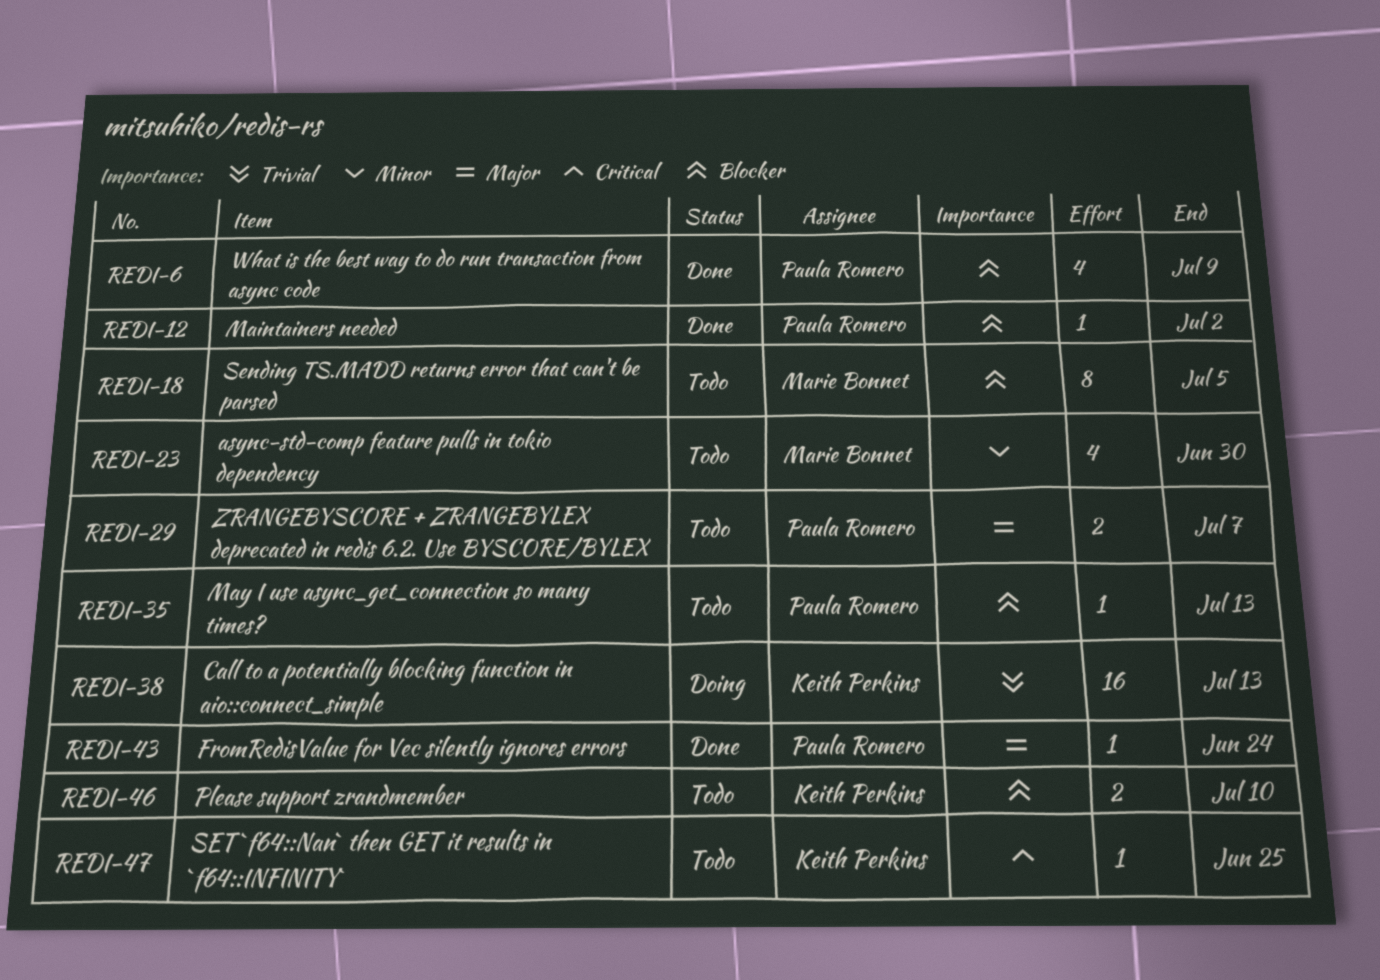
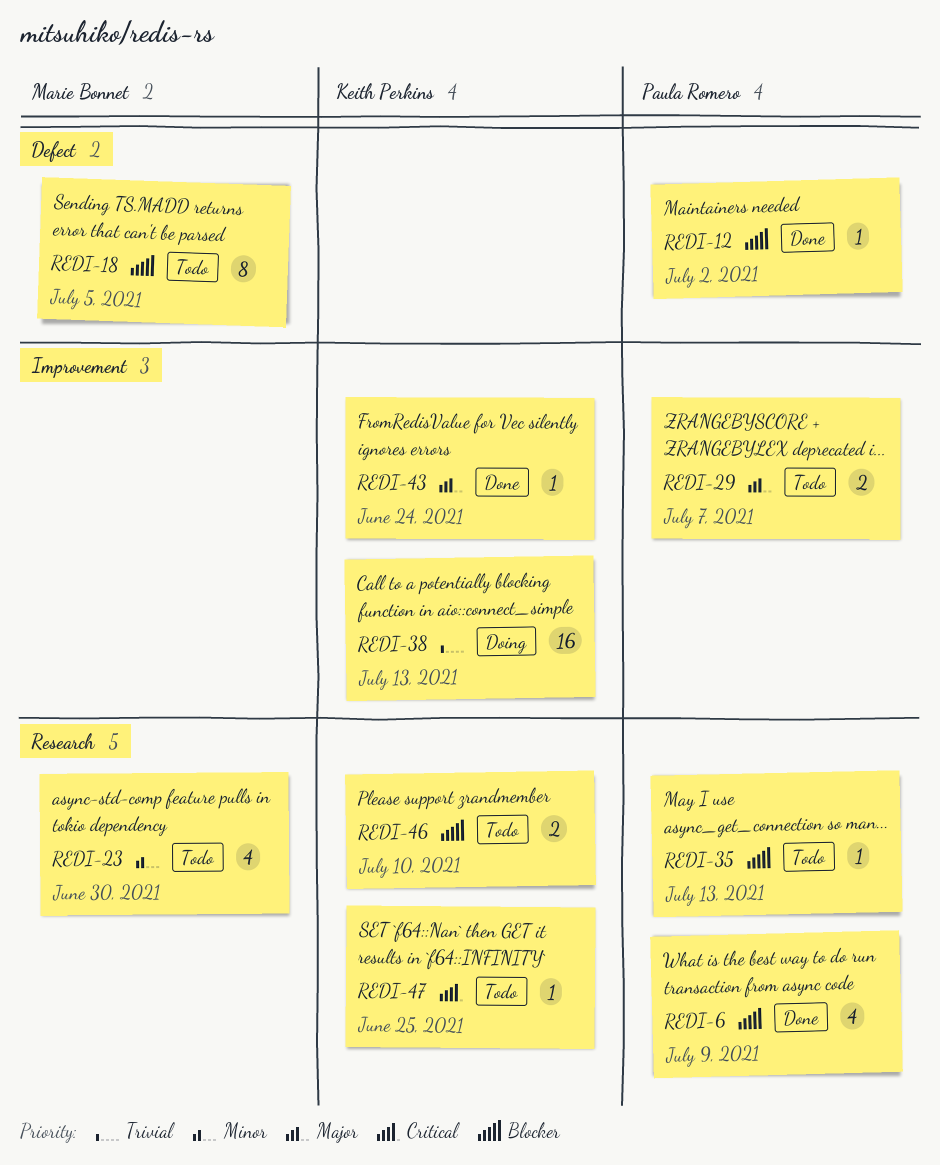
REDI-43, owner: Paula Romero -> Keith Perkins

